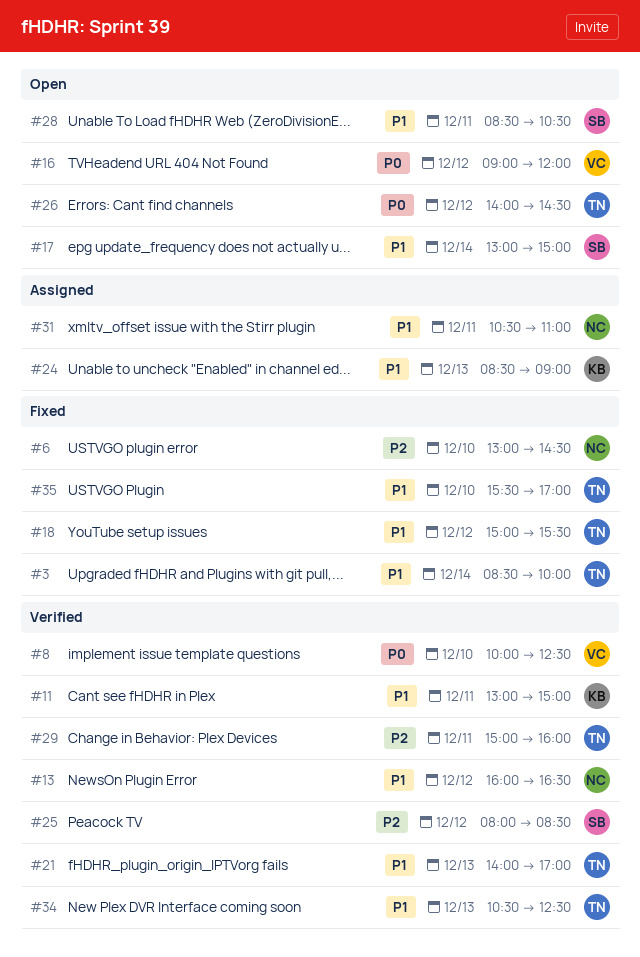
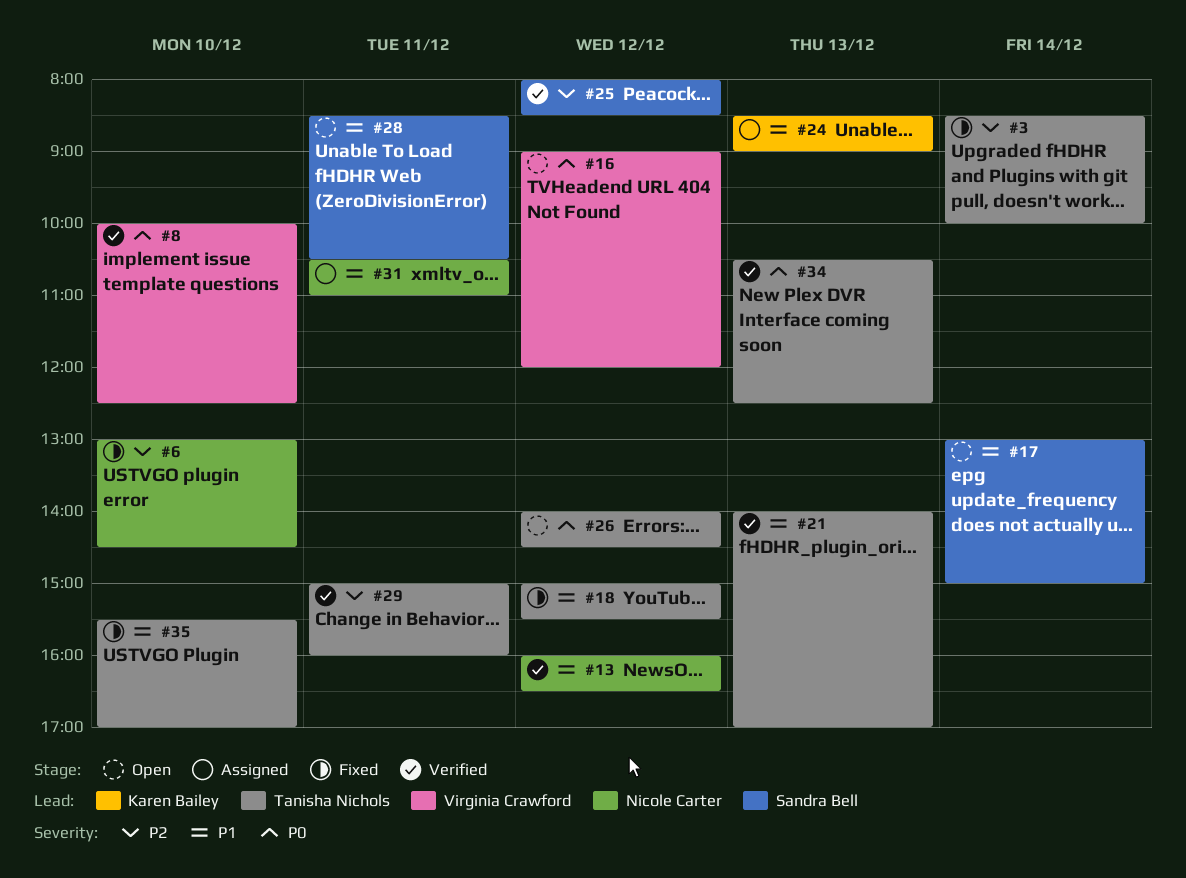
#3, priority: P1 -> P2
#11: present -> none
#34, priority: P1 -> P0

